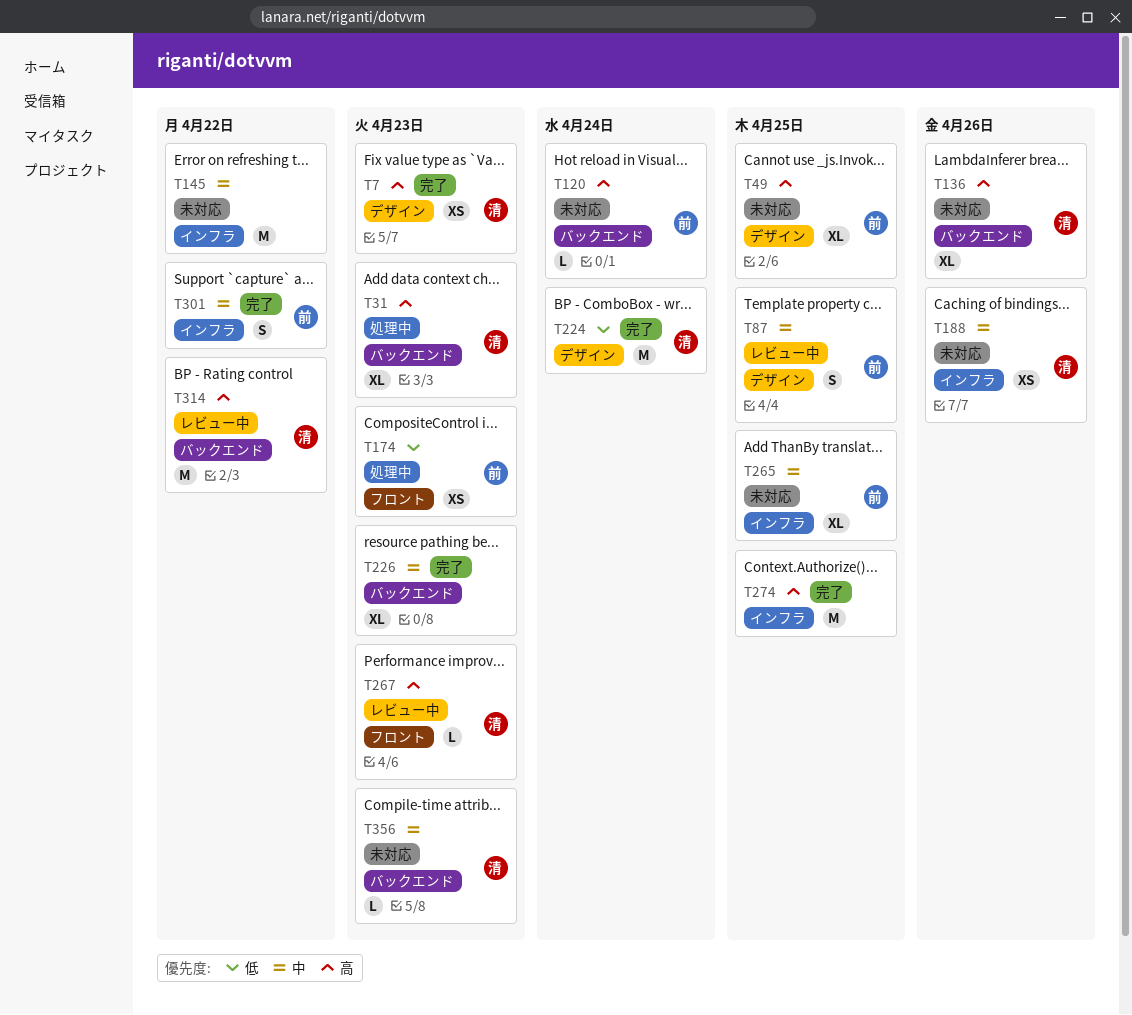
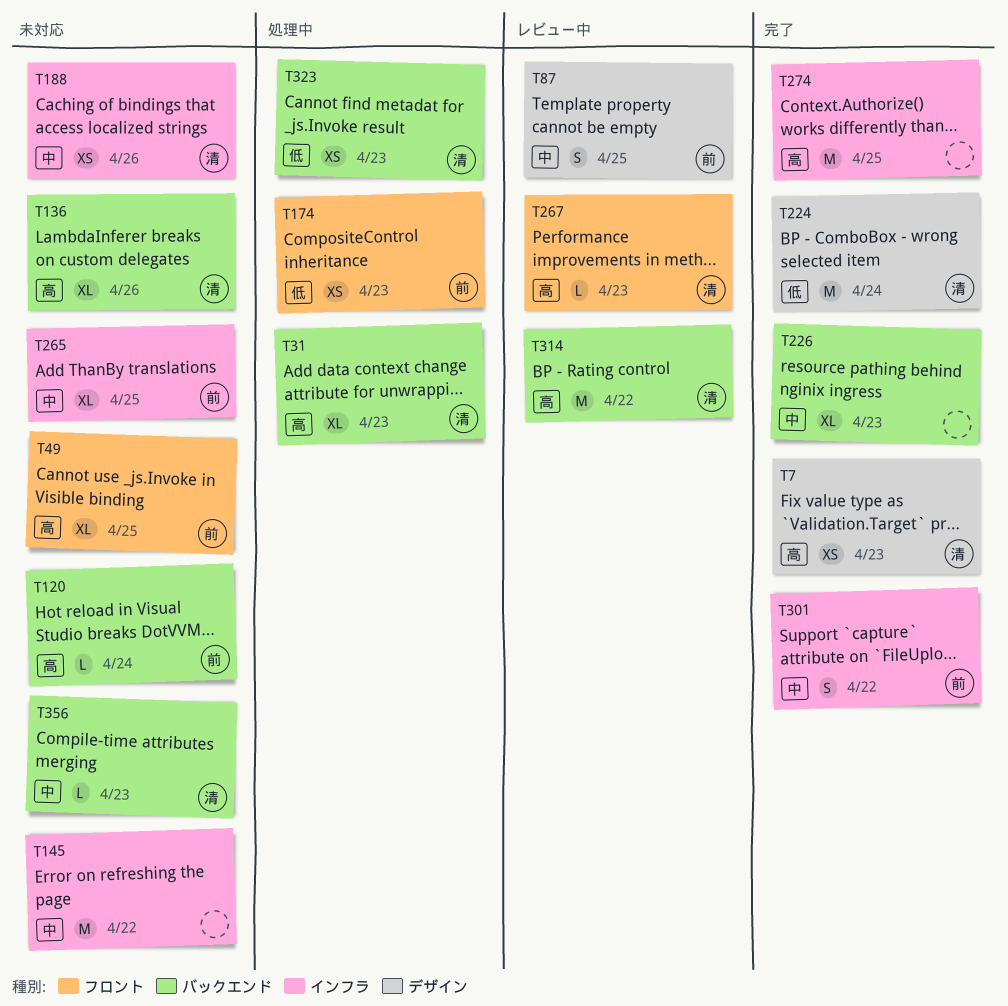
T49, label: デザイン -> フロント
T323: none -> present

